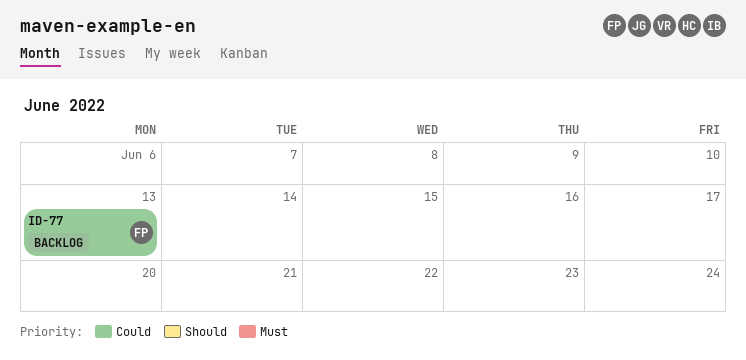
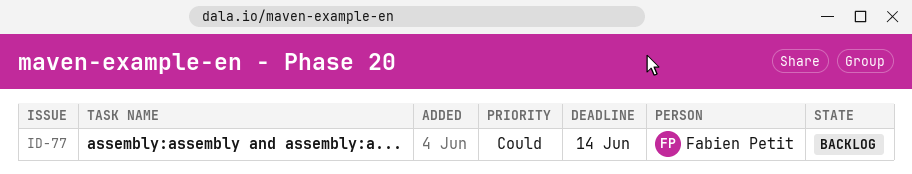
ID-77, due: Jun 13 -> Jun 14

